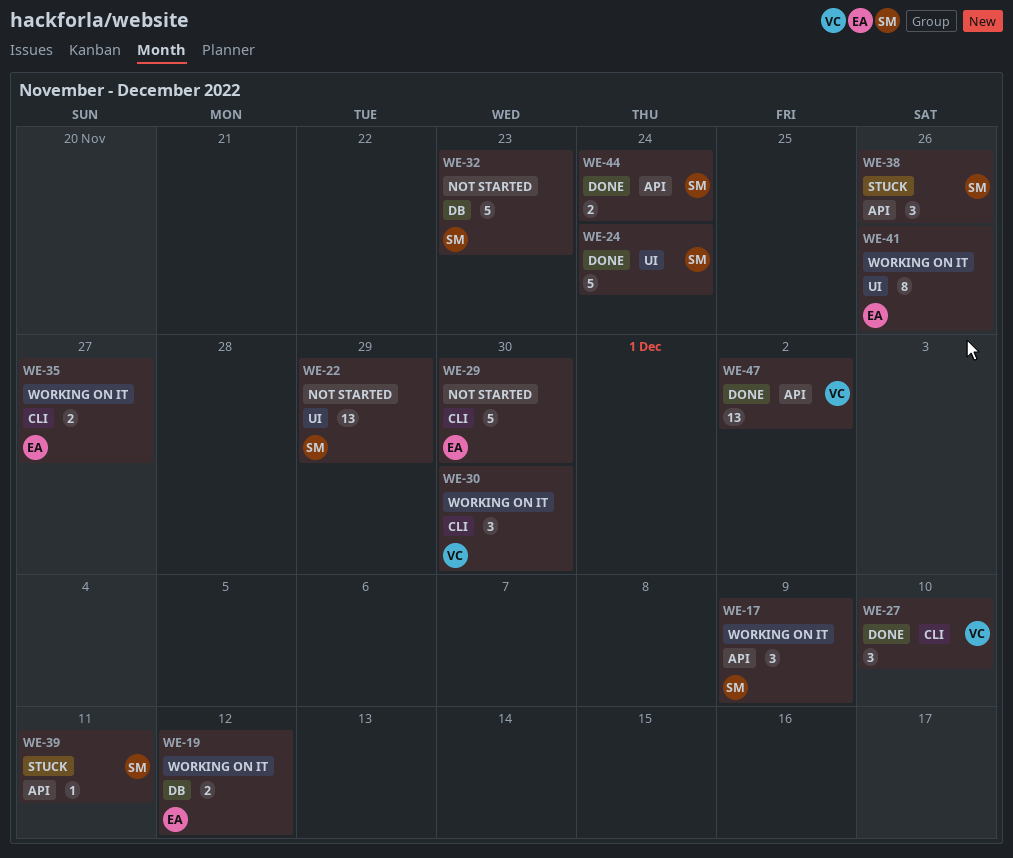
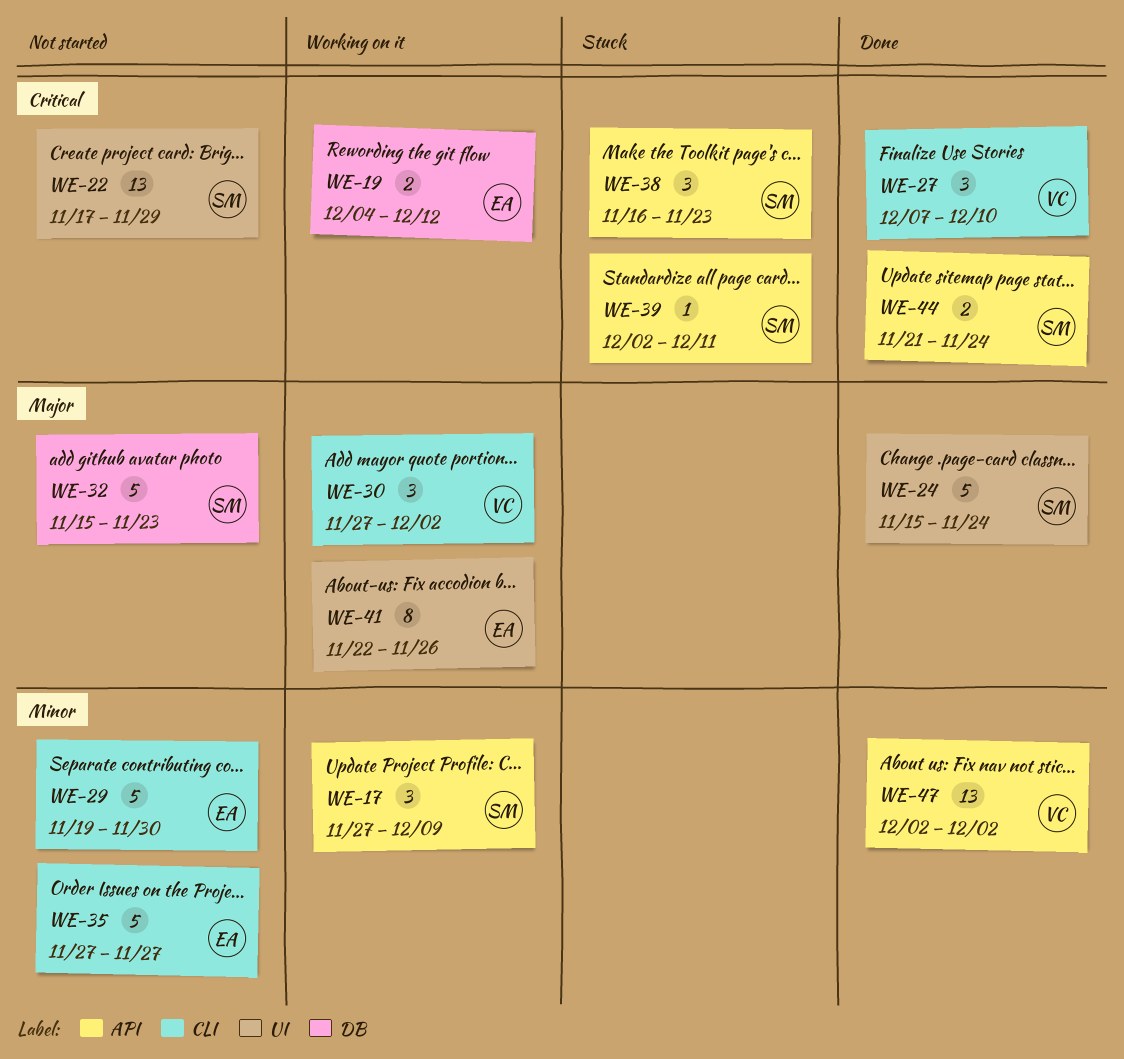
WE-30, due: Nov 30 -> Dec 2
WE-35, status: Working on it -> Not started
WE-35, estimate: 2 -> 5
WE-38, due: Nov 26 -> Nov 23

